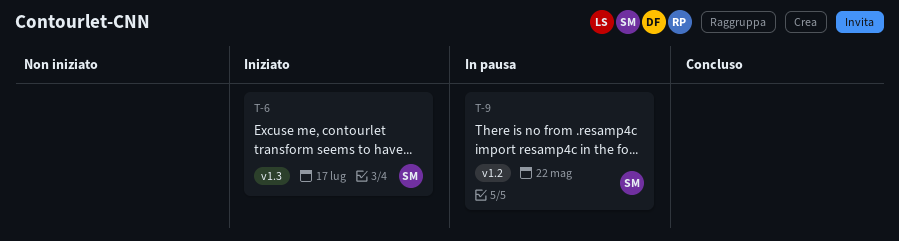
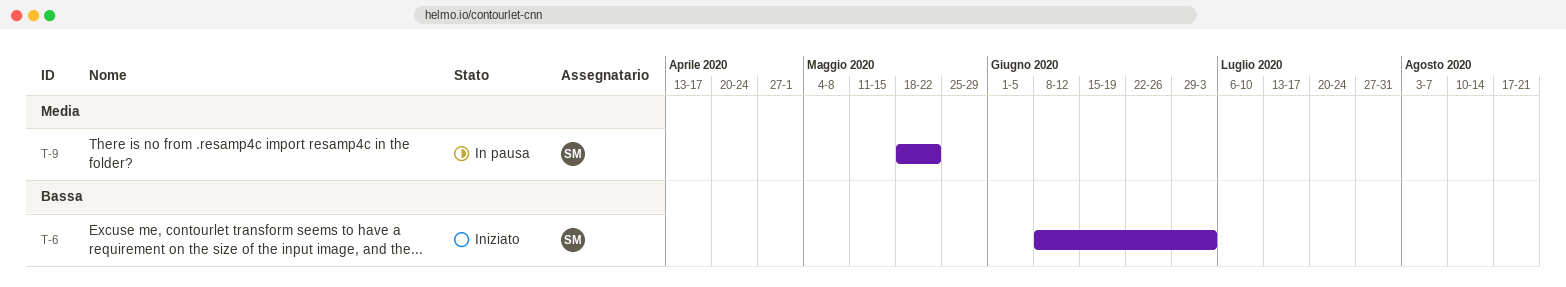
T-6, due: Jul 17 -> Jul 3

